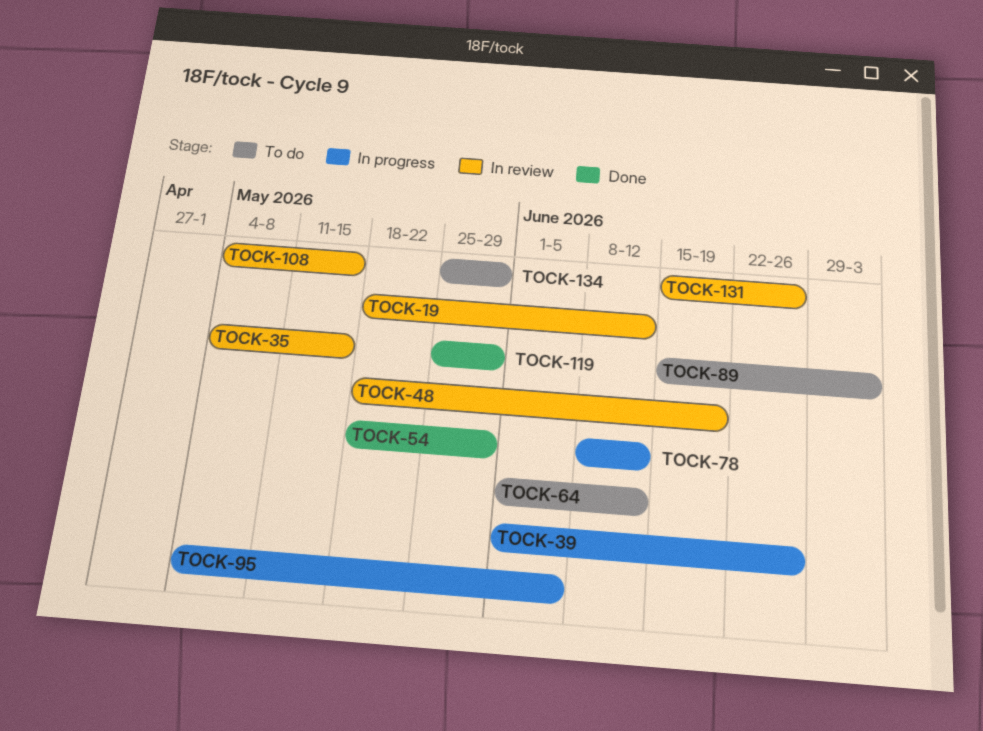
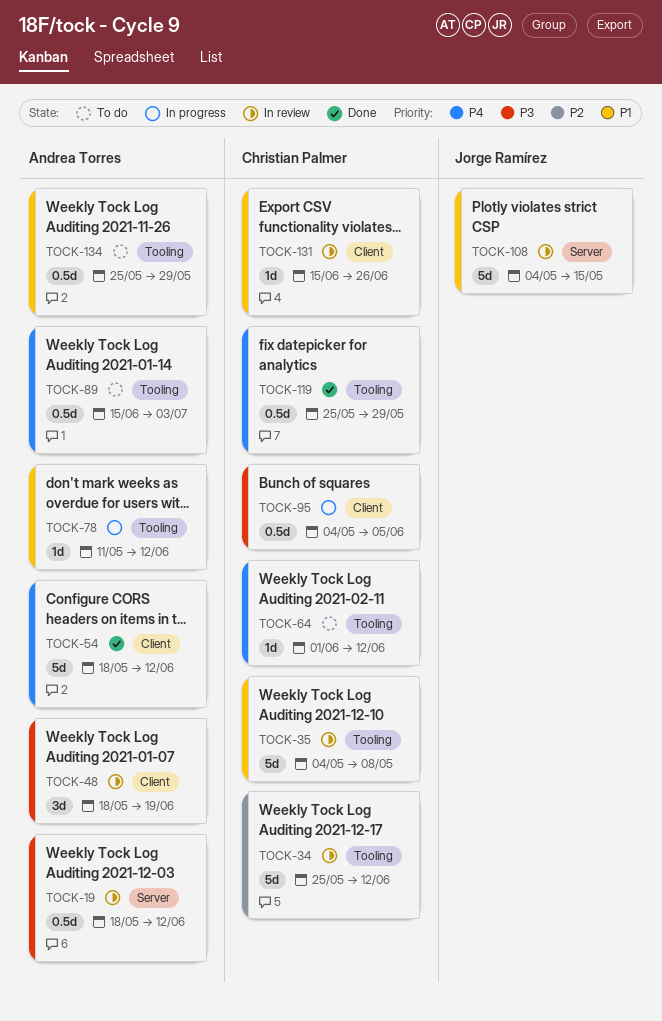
TOCK-34: none -> present
TOCK-35, due: May 15 -> May 8
TOCK-39: present -> none
TOCK-54, due: May 29 -> Jun 12
TOCK-78, start: Jun 8 -> May 11

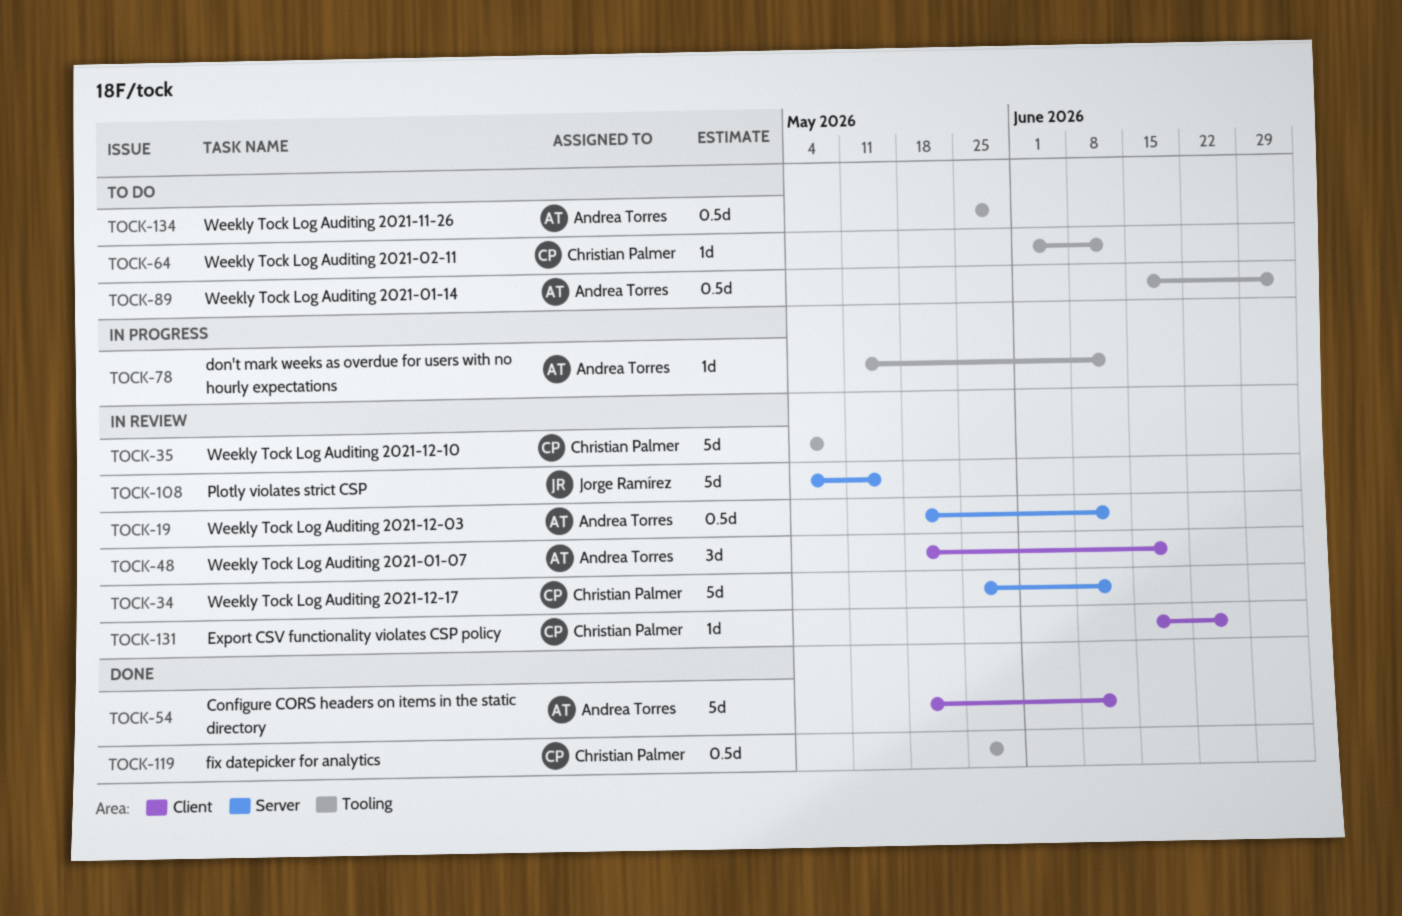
TOCK-34, label: Tooling -> Server
TOCK-95: present -> none

